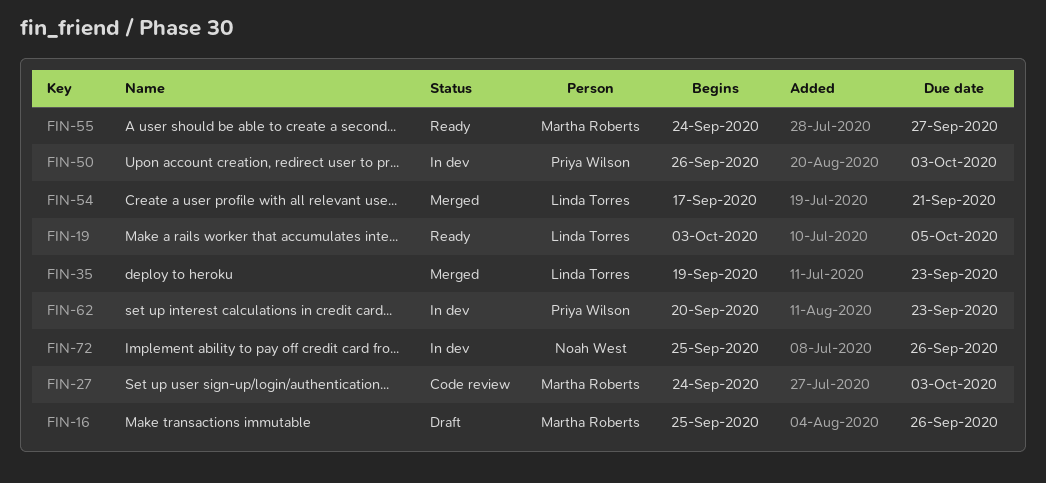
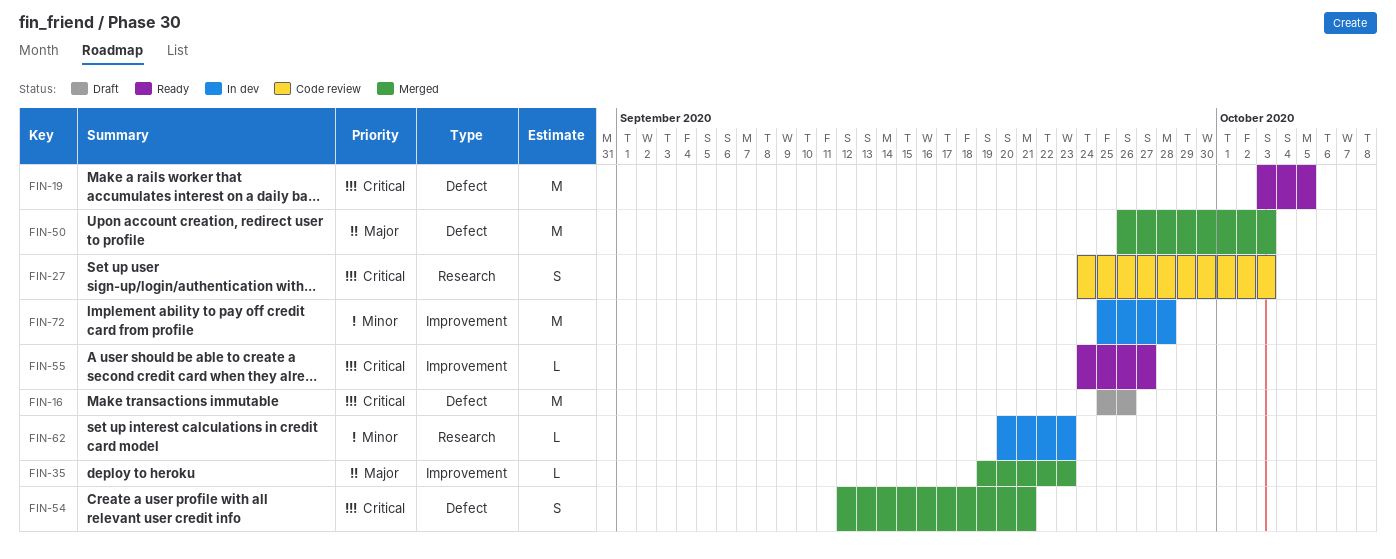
FIN-50, status: In dev -> Merged
FIN-54, start: Sep 17 -> Sep 12
FIN-72, due: Sep 26 -> Sep 28

